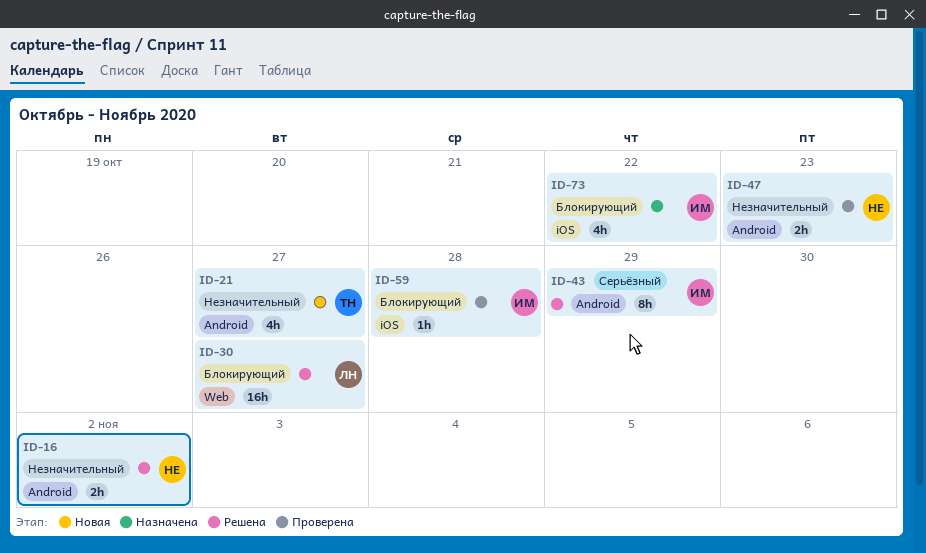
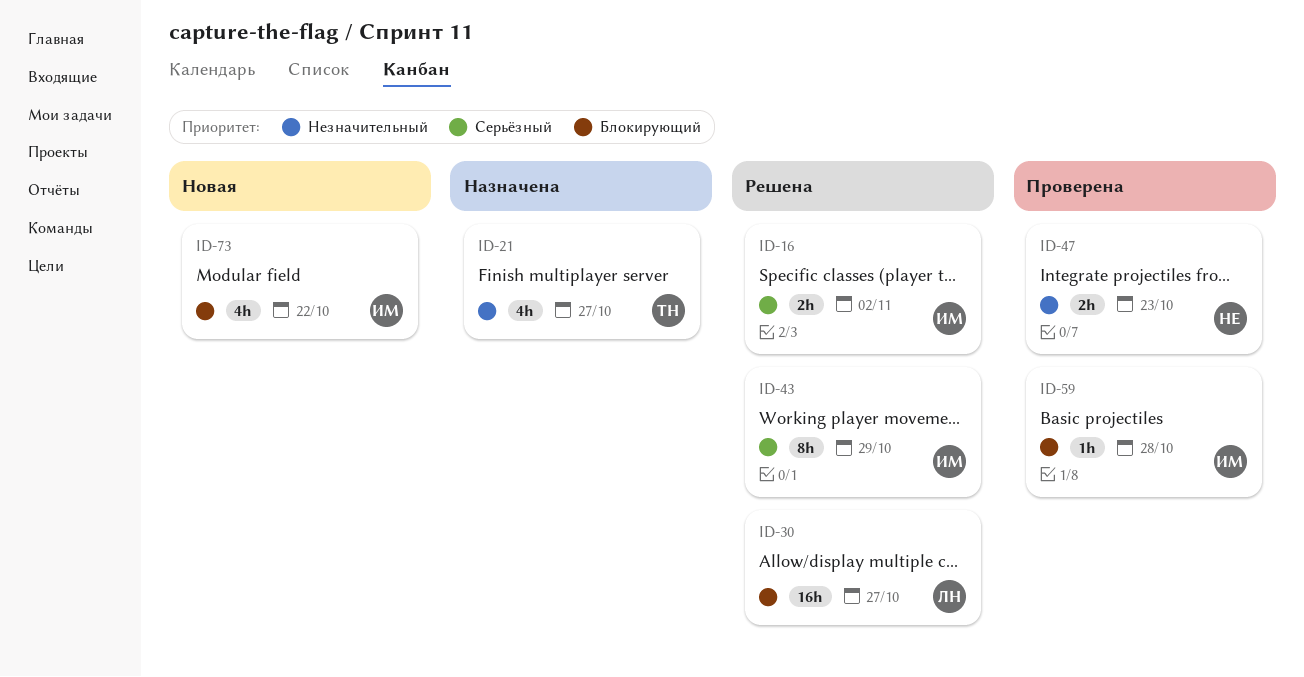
ID-16, owner: НЕ -> ИМ
ID-16, priority: Незначительный -> Серьёзный
ID-21, status: Новая -> Назначена
ID-73, status: Назначена -> Новая

